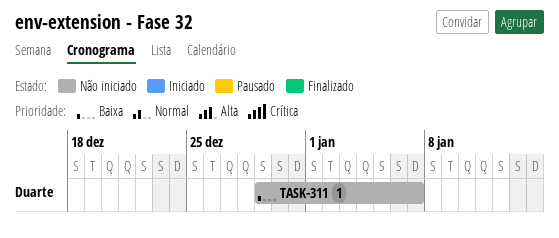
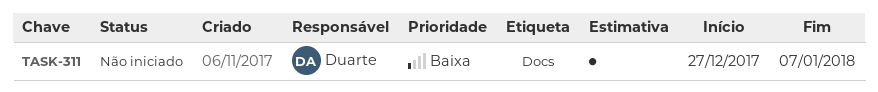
TASK-311, start: Dec 29 -> Dec 27

